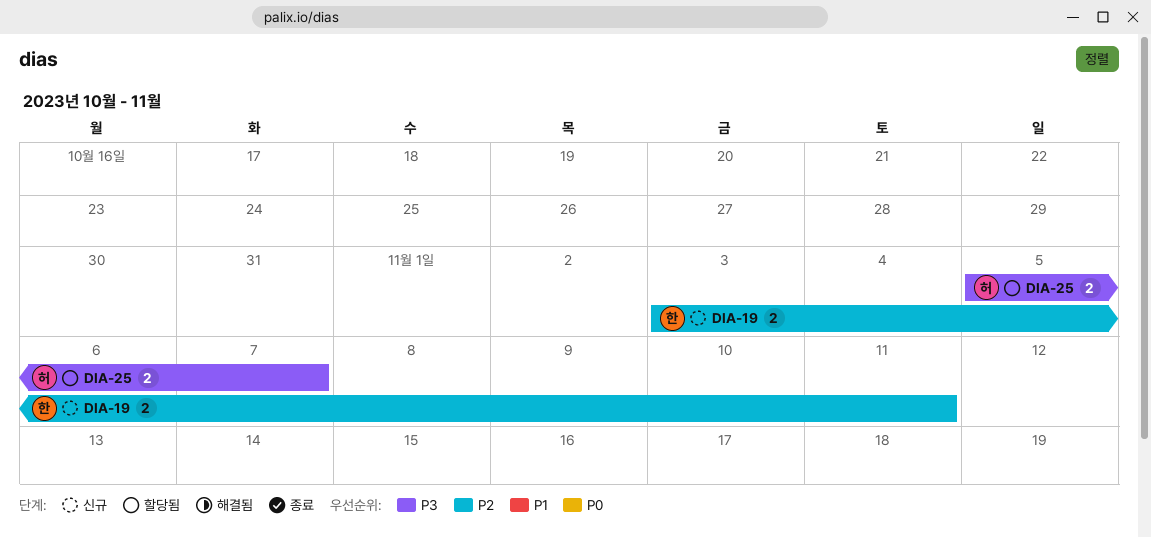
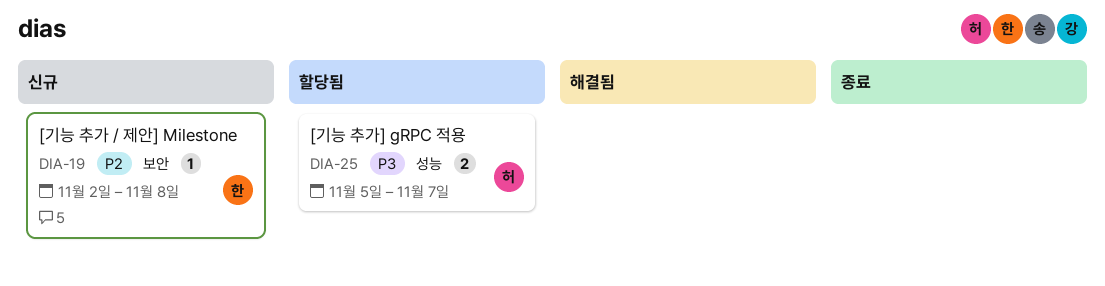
DIA-19, estimate: 2 -> 1
DIA-19, start: Nov 3 -> Nov 2
DIA-19, due: Nov 11 -> Nov 8

